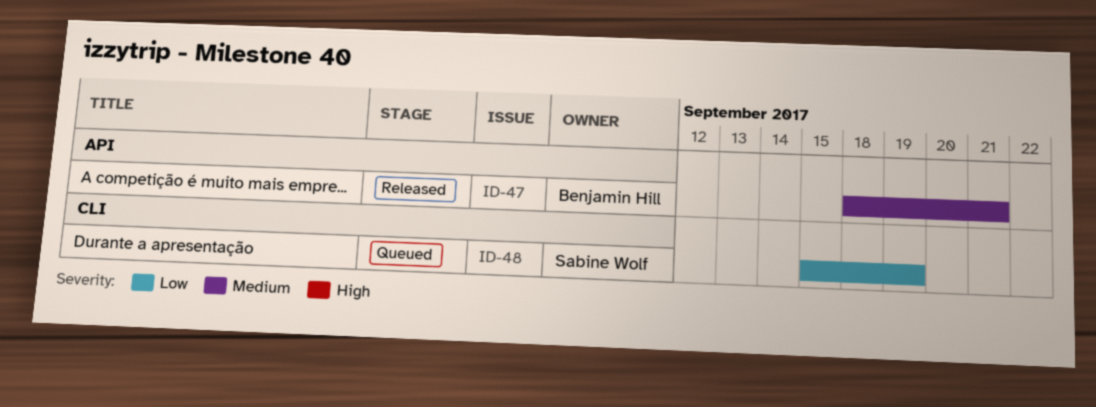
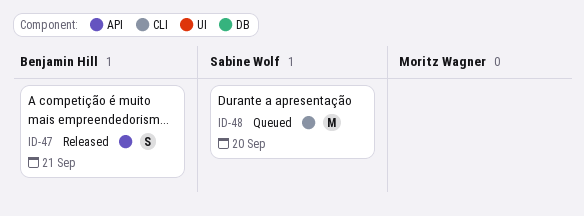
ID-48, due: Sep 19 -> Sep 20

